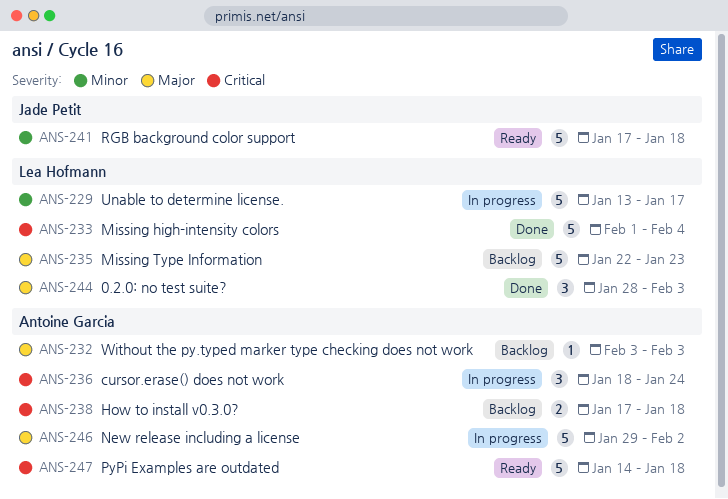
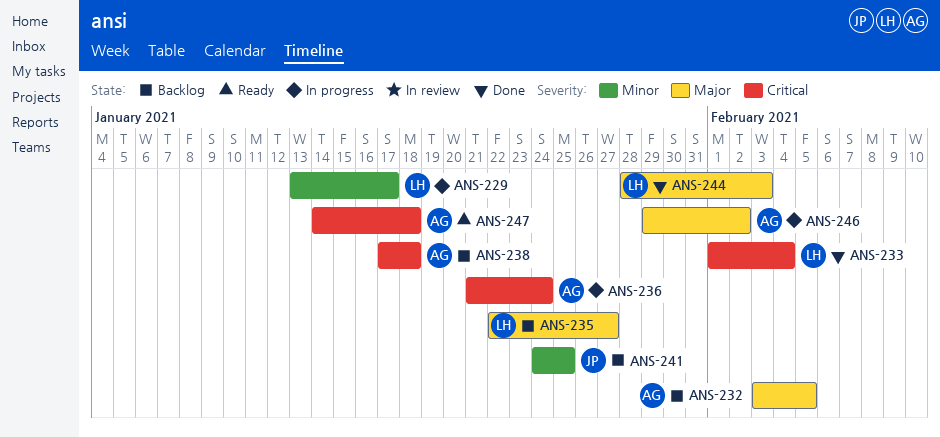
ANS-232, due: Feb 3 -> Feb 5
ANS-235, due: Jan 23 -> Jan 27
ANS-236, start: Jan 18 -> Jan 21
ANS-241, status: Ready -> Backlog
ANS-241, start: Jan 17 -> Jan 24
ANS-241, due: Jan 18 -> Jan 25

